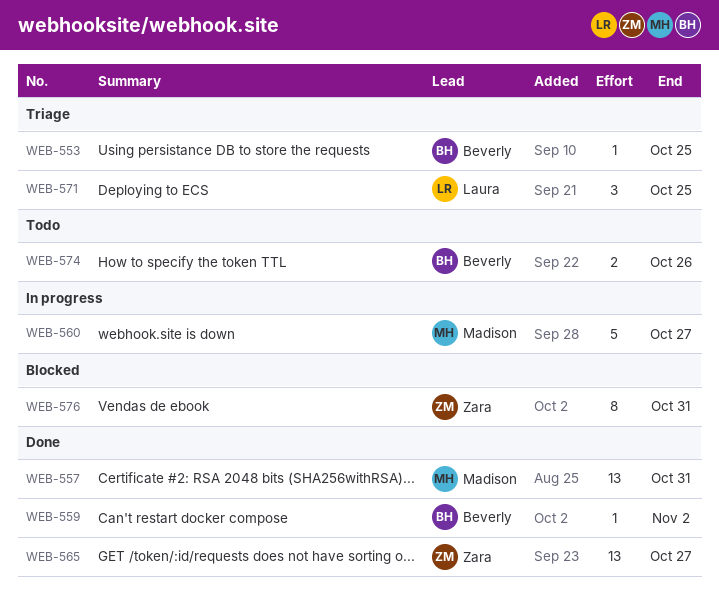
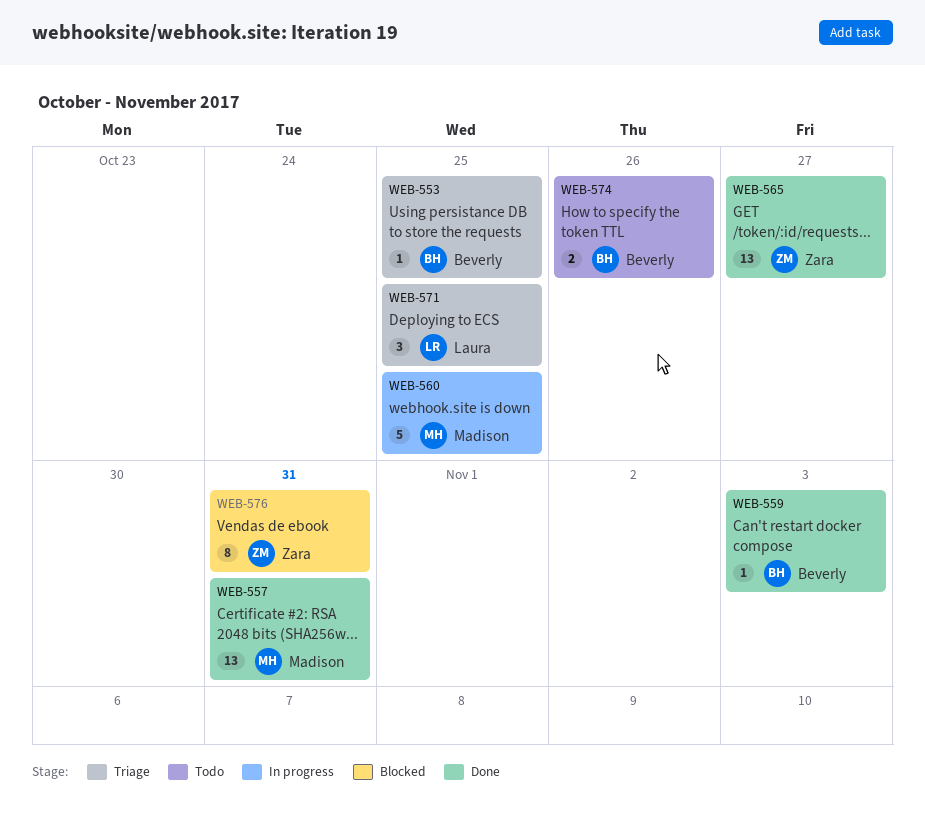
WEB-559, due: Nov 2 -> Nov 3
WEB-560, due: Oct 27 -> Oct 25

